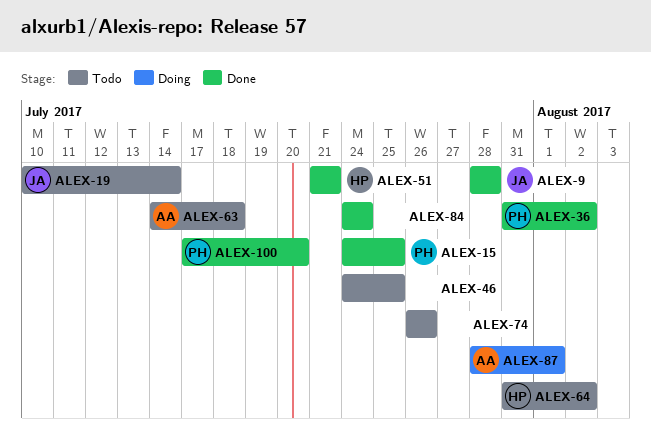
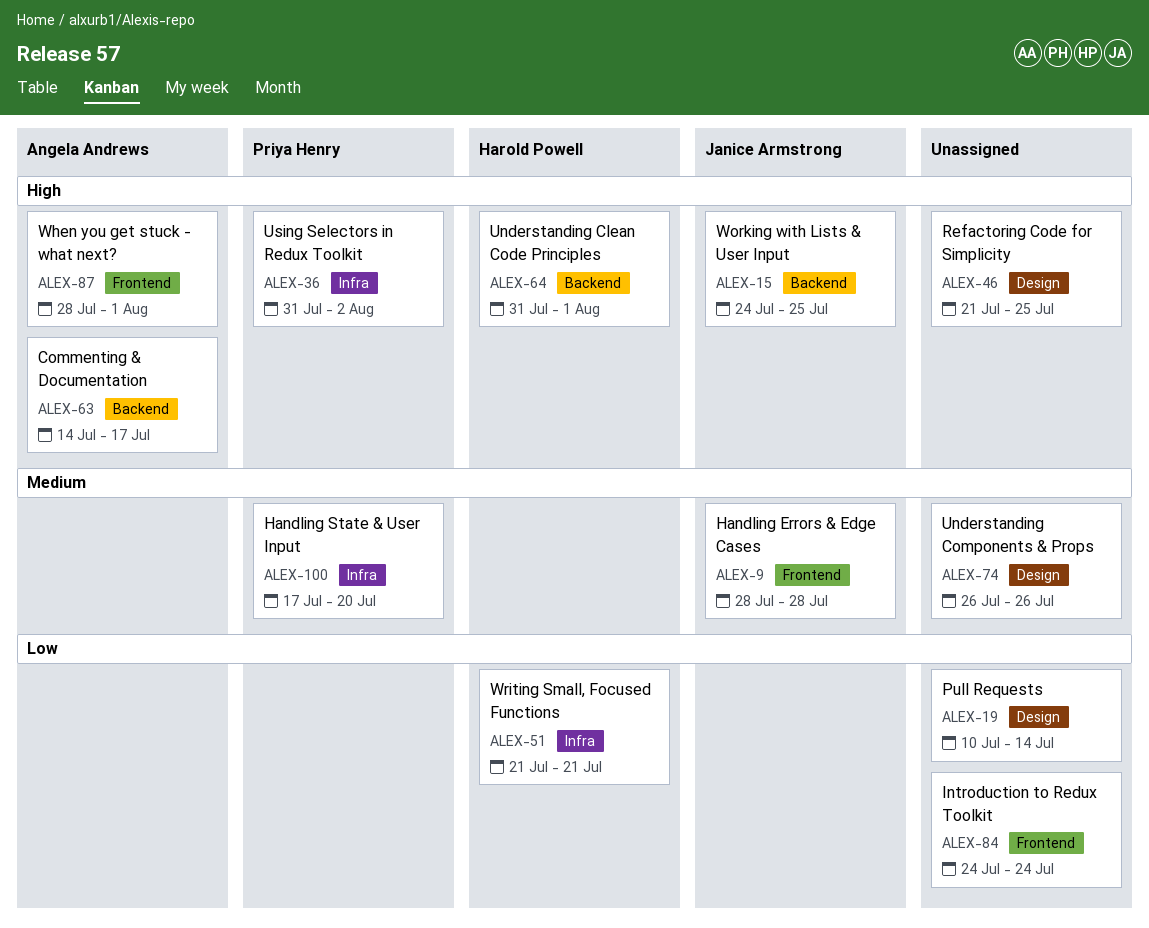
ALEX-15, owner: Priya Henry -> Janice Armstrong
ALEX-19, owner: Janice Armstrong -> none
ALEX-46, start: Jul 24 -> Jul 21
ALEX-63, due: Jul 18 -> Jul 17
ALEX-64, due: Aug 2 -> Aug 1

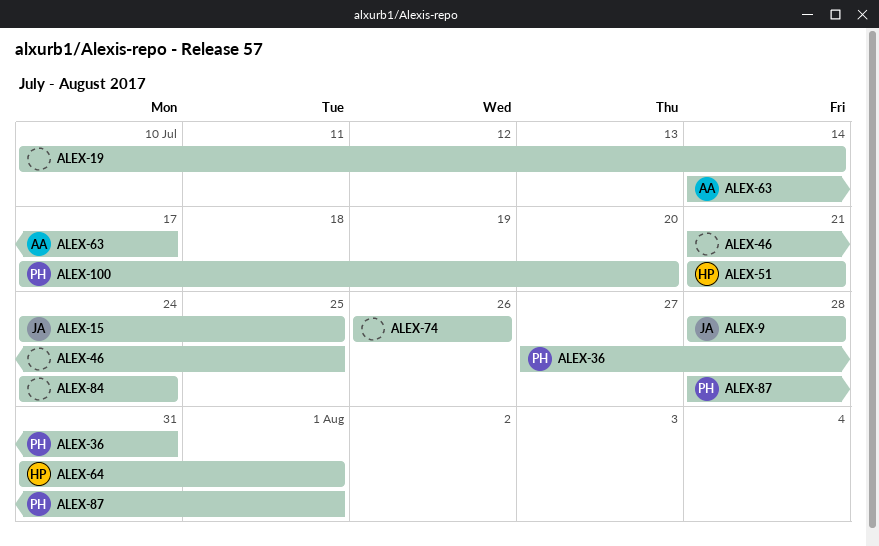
ALEX-36, start: Jul 31 -> Jul 27
ALEX-36, due: Aug 2 -> Jul 31
ALEX-87, owner: Angela Andrews -> Priya Henry

